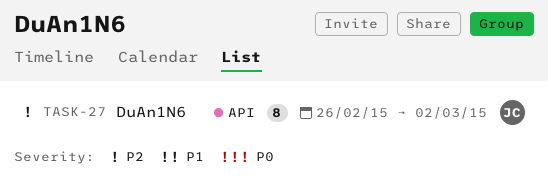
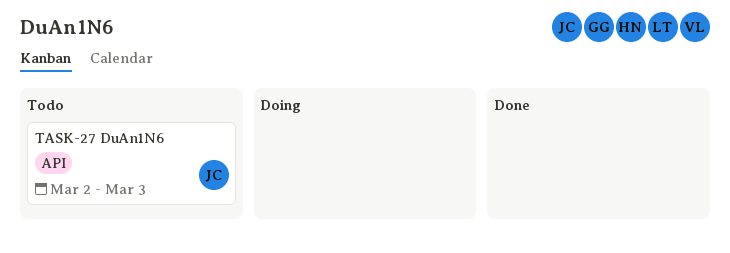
TASK-27, start: Feb 26 -> Mar 2
TASK-27, due: Mar 2 -> Mar 3

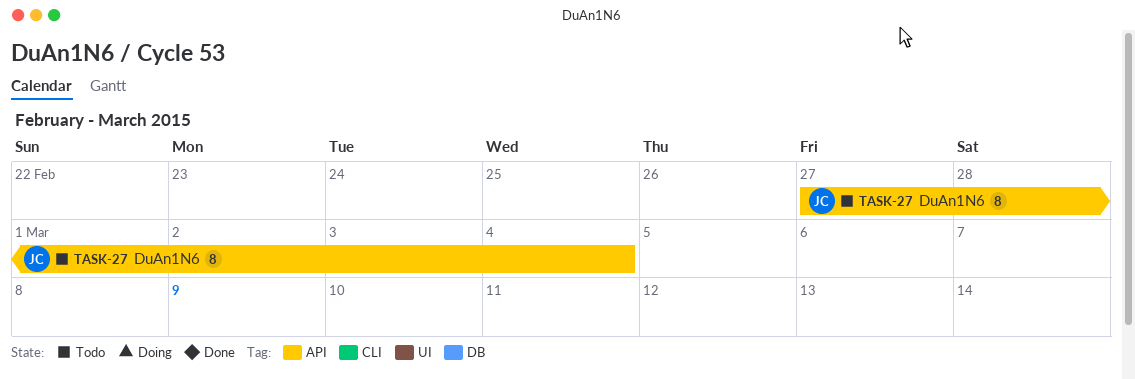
TASK-27, start: Mar 2 -> Feb 27
TASK-27, due: Mar 3 -> Mar 4

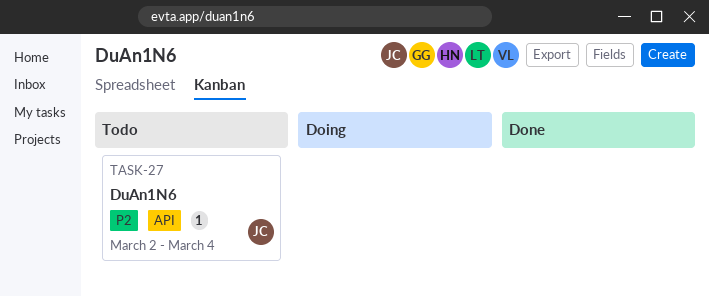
TASK-27, estimate: 8 -> 1
TASK-27, start: Feb 27 -> Mar 2

